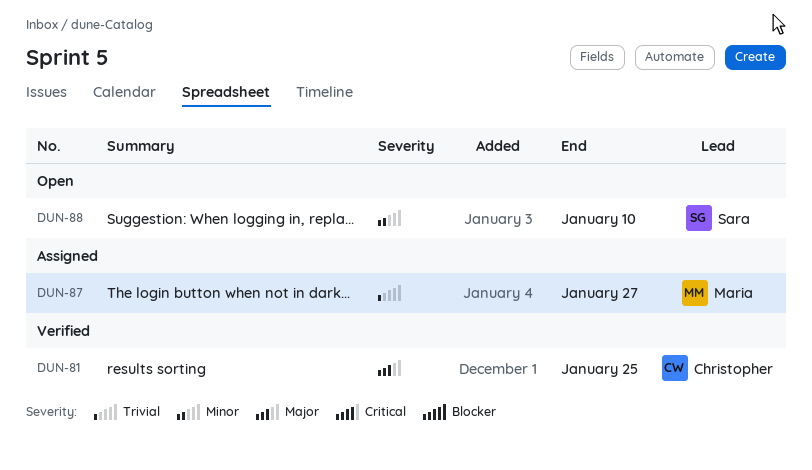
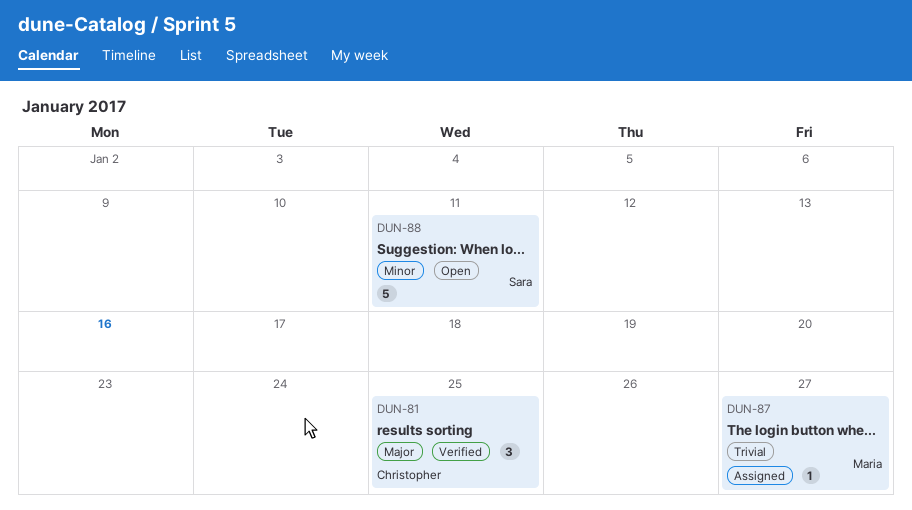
DUN-88, due: Jan 10 -> Jan 11

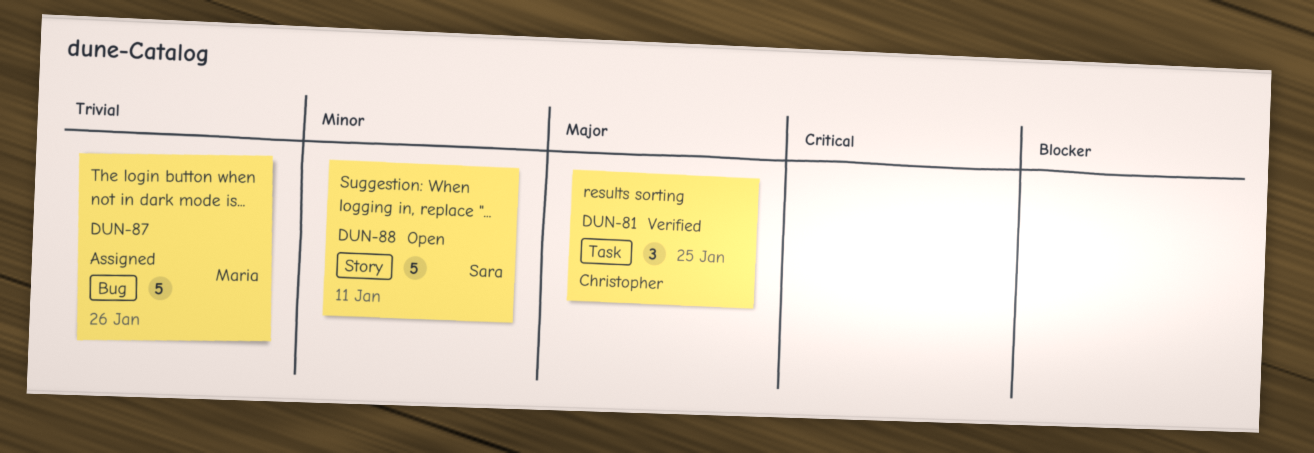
DUN-87, estimate: 1 -> 5
DUN-87, due: Jan 27 -> Jan 26

